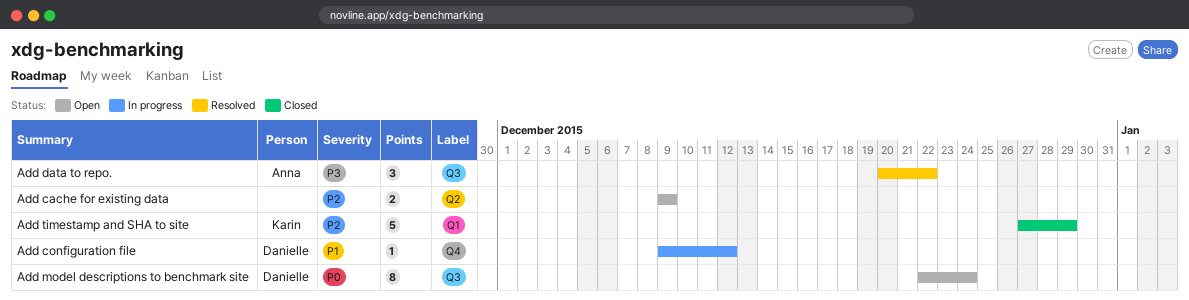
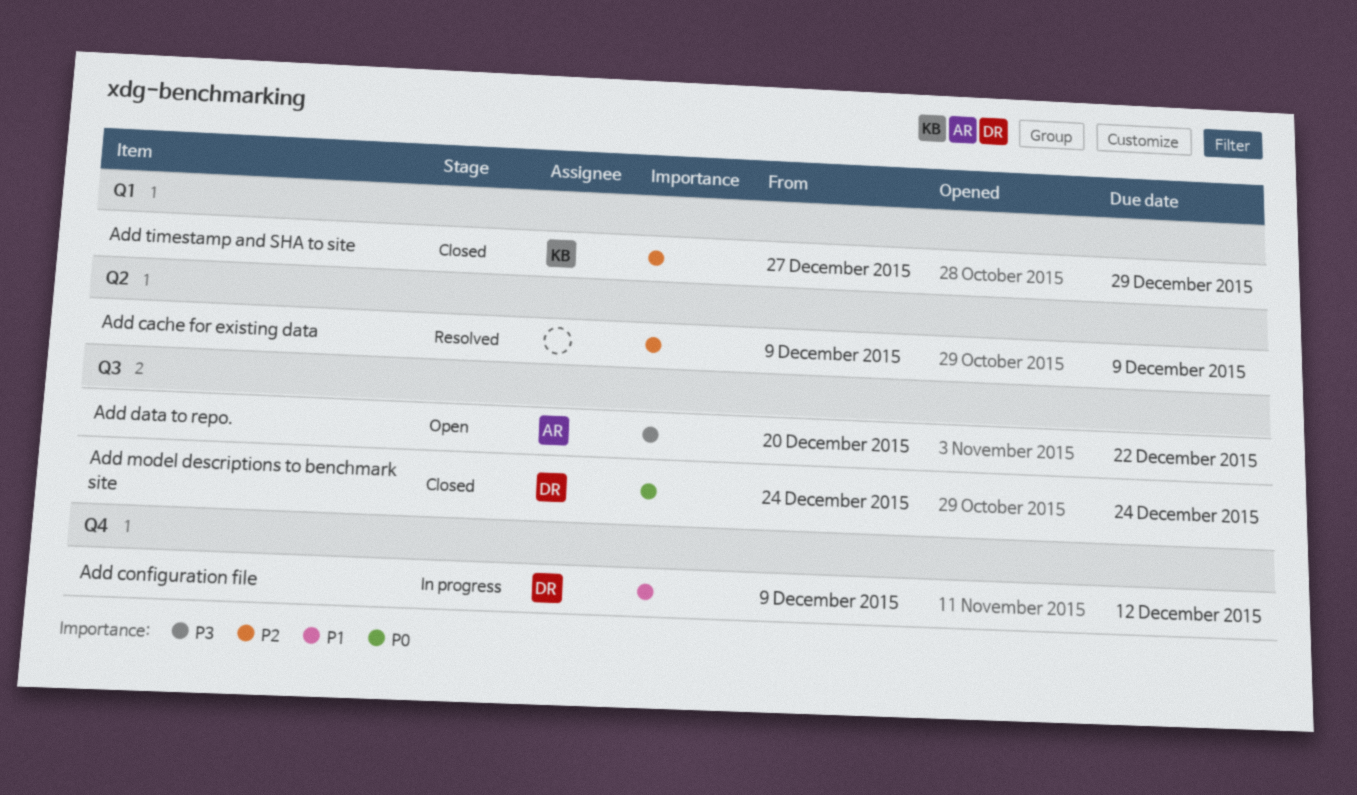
Add cache for existing data, status: Open -> Resolved
Add data to repo., status: Resolved -> Open
Add model descriptions to benchmark site, status: Open -> Closed
Add model descriptions to benchmark site, start: Dec 22 -> Dec 24

